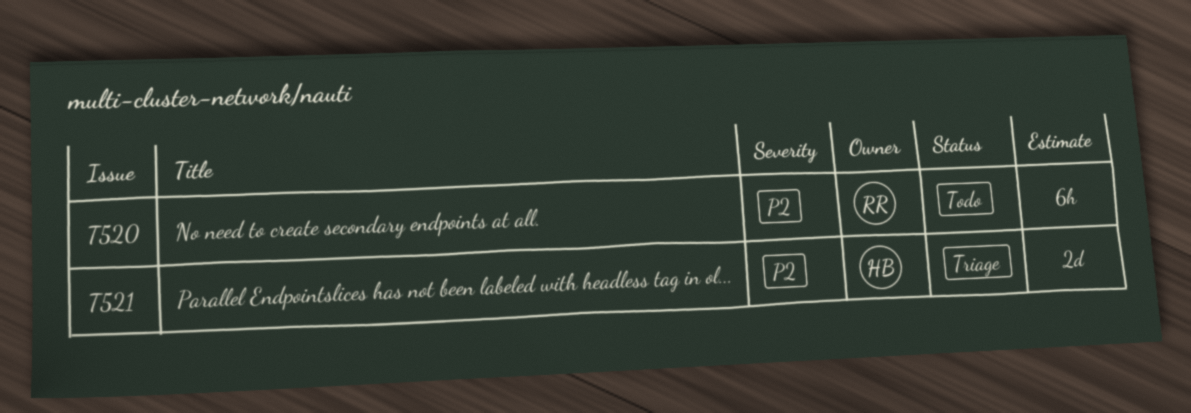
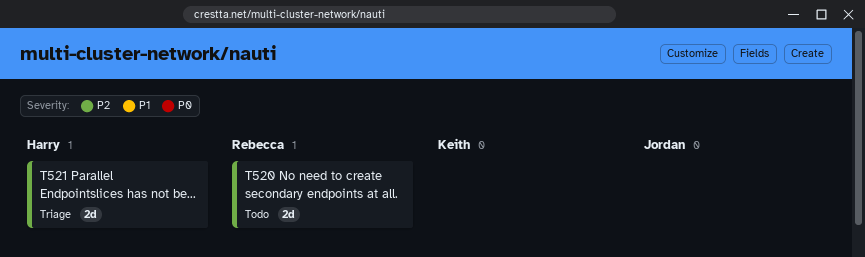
T520, estimate: 6h -> 2d

